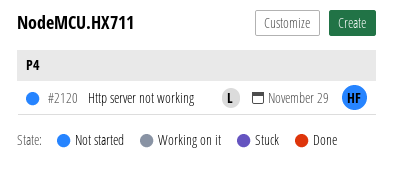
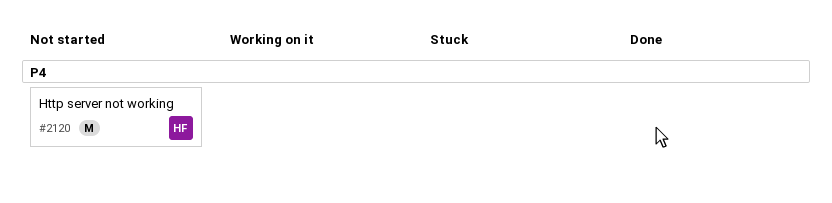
#2120, estimate: L -> M

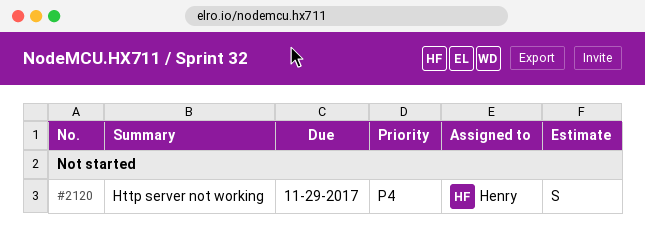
#2120, estimate: M -> S

